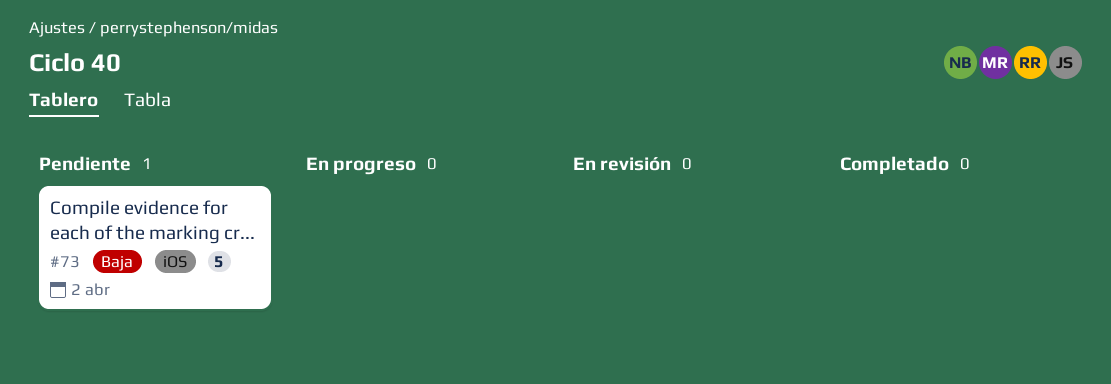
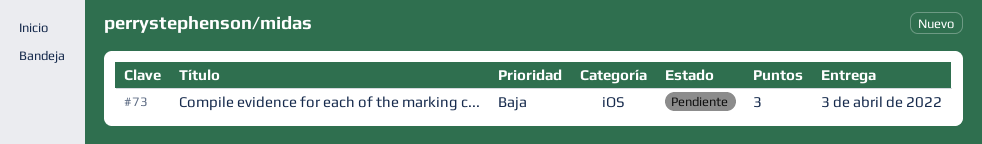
#73, estimate: 5 -> 3
#73, due: Apr 2 -> Apr 3

